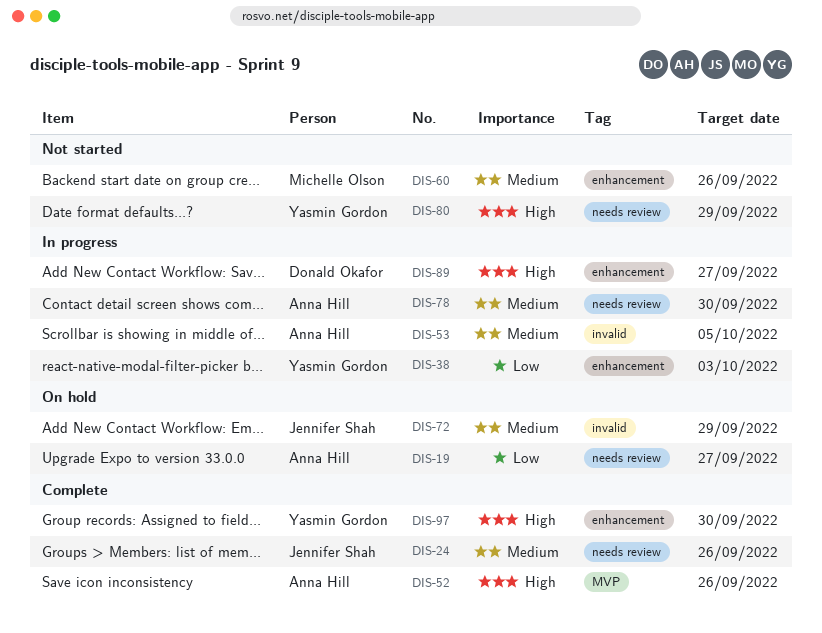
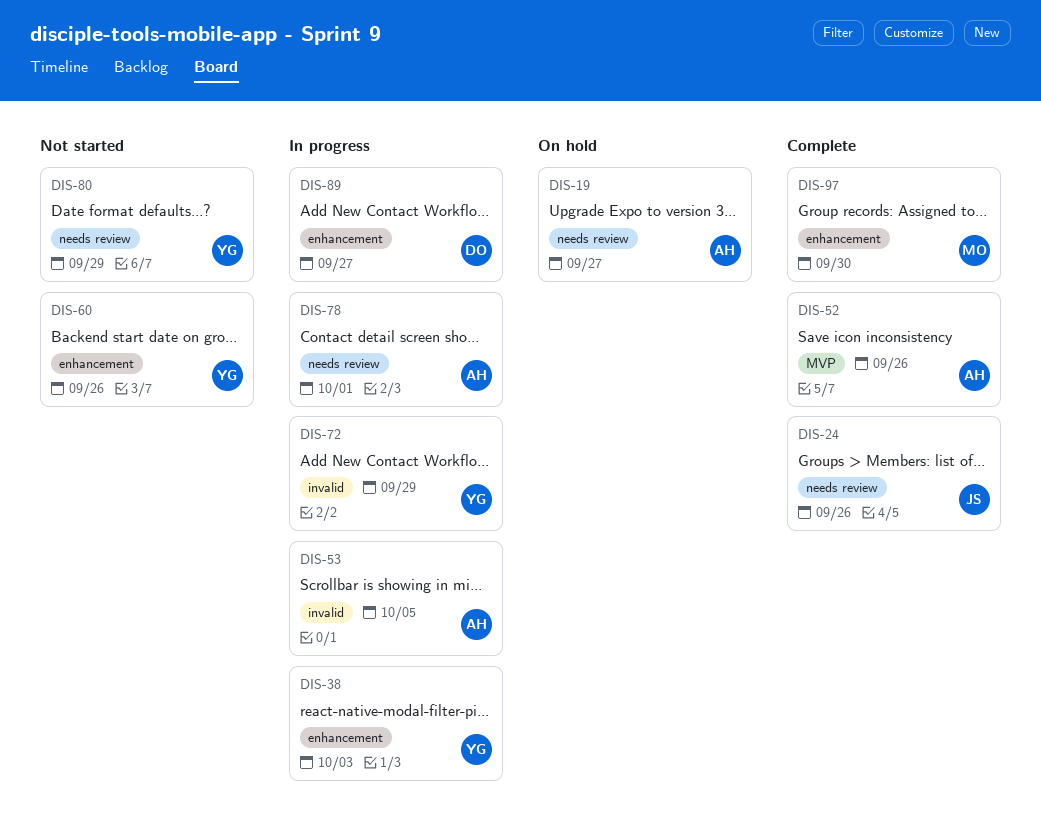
DIS-60, owner: Michelle Olson -> Yasmin Gordon
DIS-72, status: On hold -> In progress
DIS-72, owner: Jennifer Shah -> Yasmin Gordon
DIS-78, due: Sep 30 -> Oct 1
DIS-97, owner: Yasmin Gordon -> Michelle Olson

